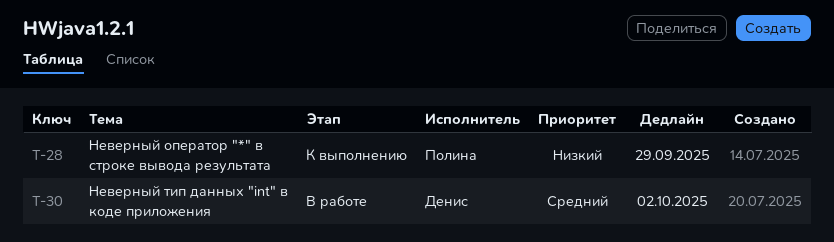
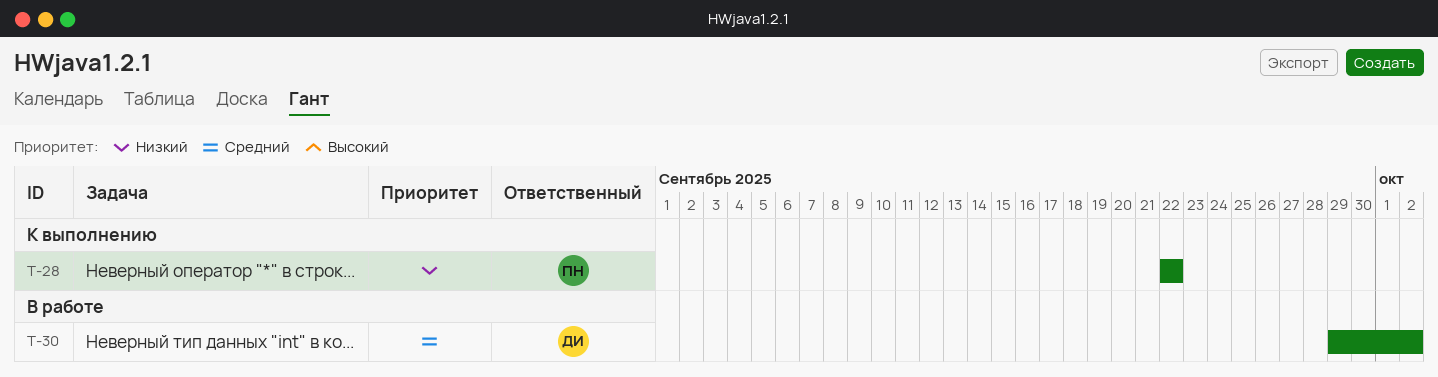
T-28, due: Sep 29 -> Sep 22

